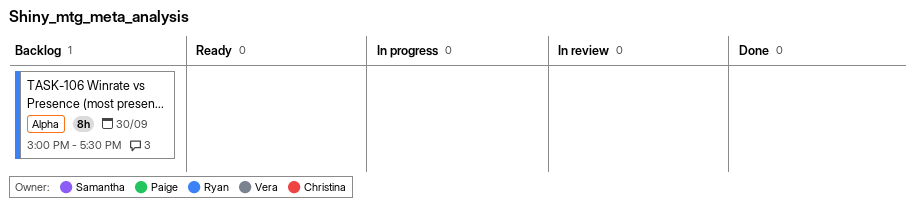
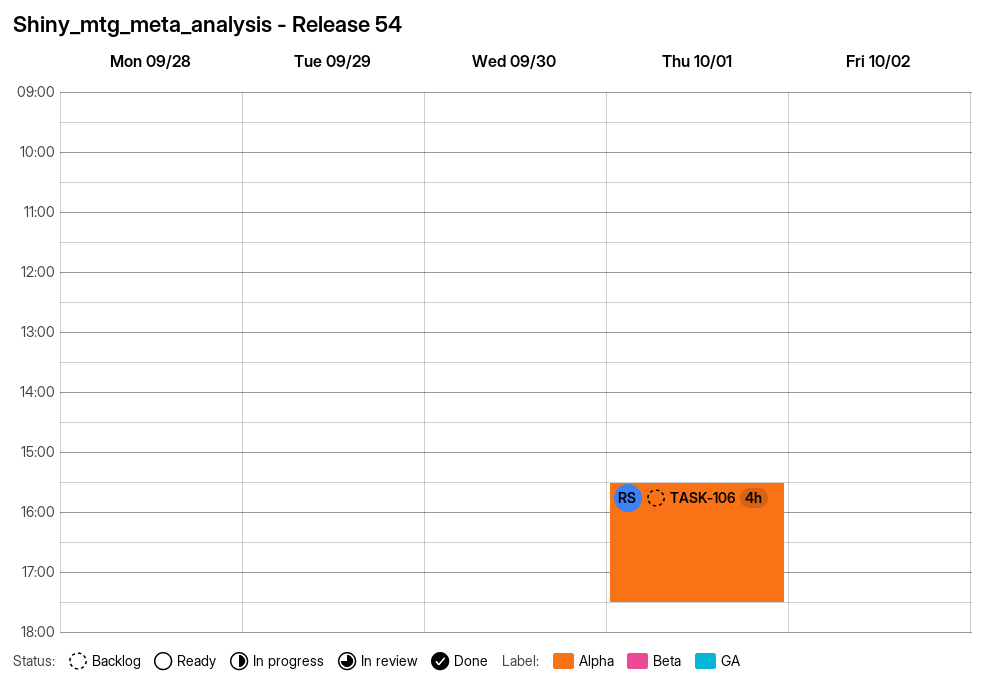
TASK-106, estimate: 8h -> 4h
TASK-106, day: Sep 30 -> Oct 1
TASK-106, begins: 15:00 -> 15:30

